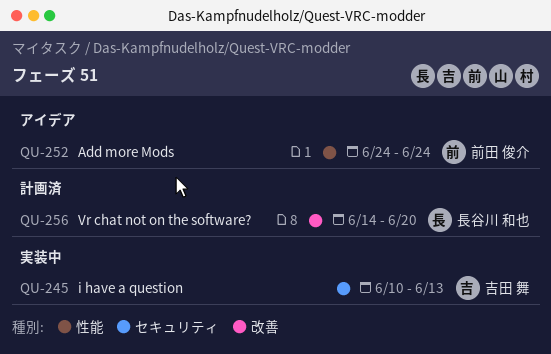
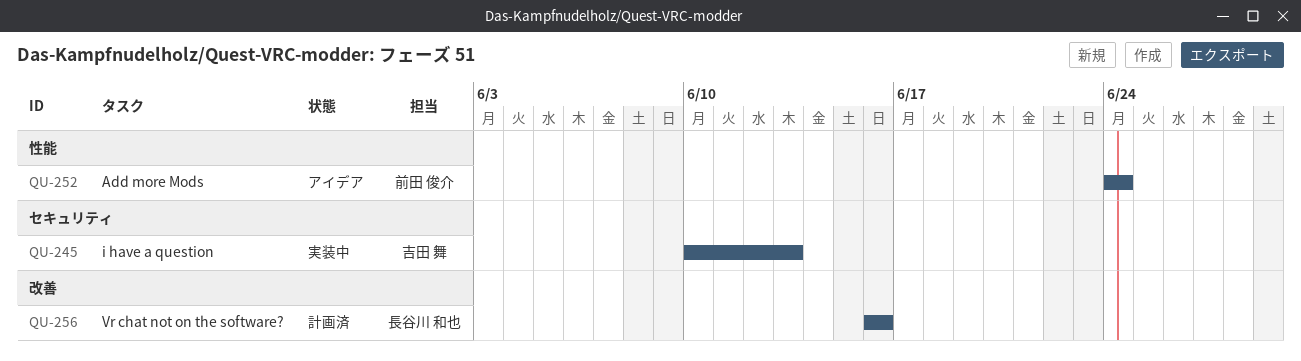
QU-256, start: Jun 14 -> Jun 16
QU-256, due: Jun 20 -> Jun 16

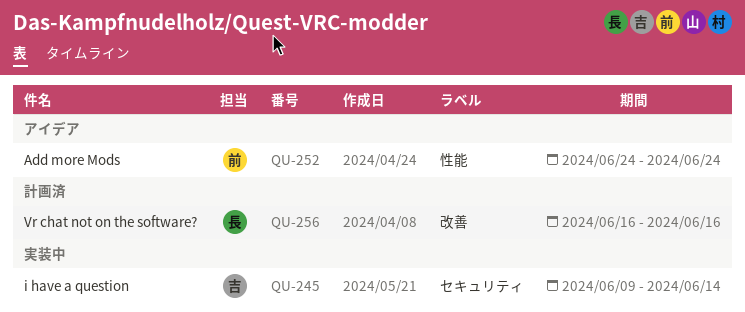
QU-245, start: Jun 10 -> Jun 9
QU-245, due: Jun 13 -> Jun 14

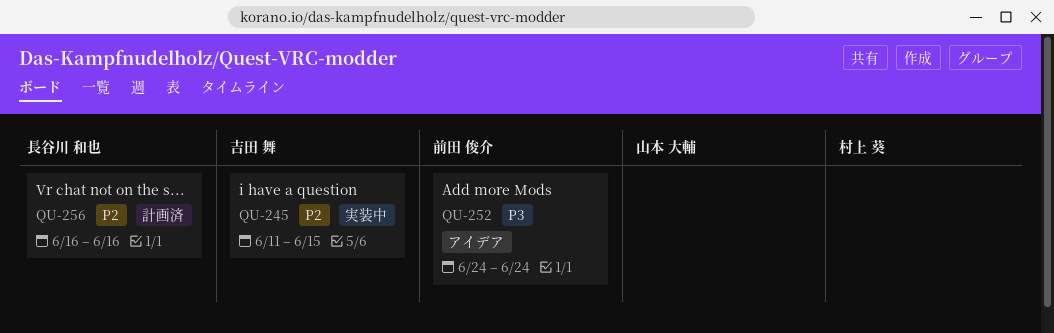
QU-245, start: Jun 9 -> Jun 11
QU-245, due: Jun 14 -> Jun 15

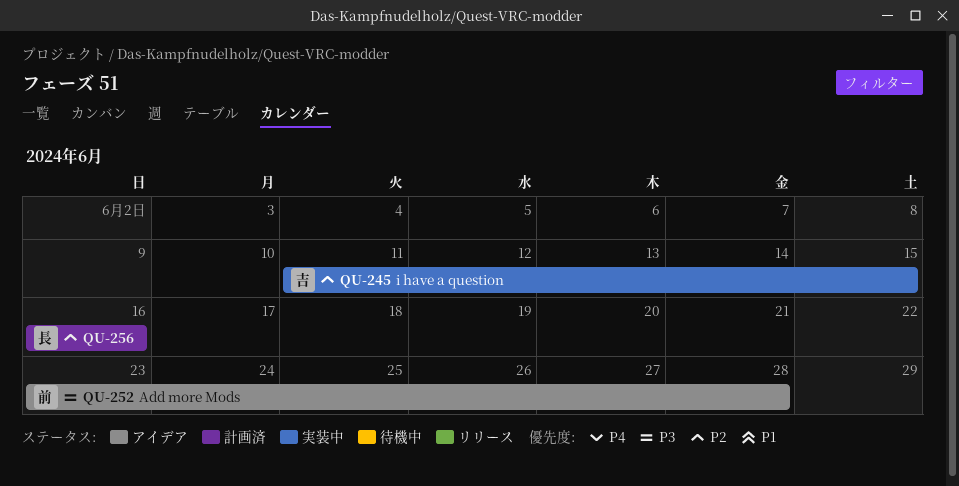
QU-252, start: Jun 24 -> Jun 23
QU-252, due: Jun 24 -> Jun 28

